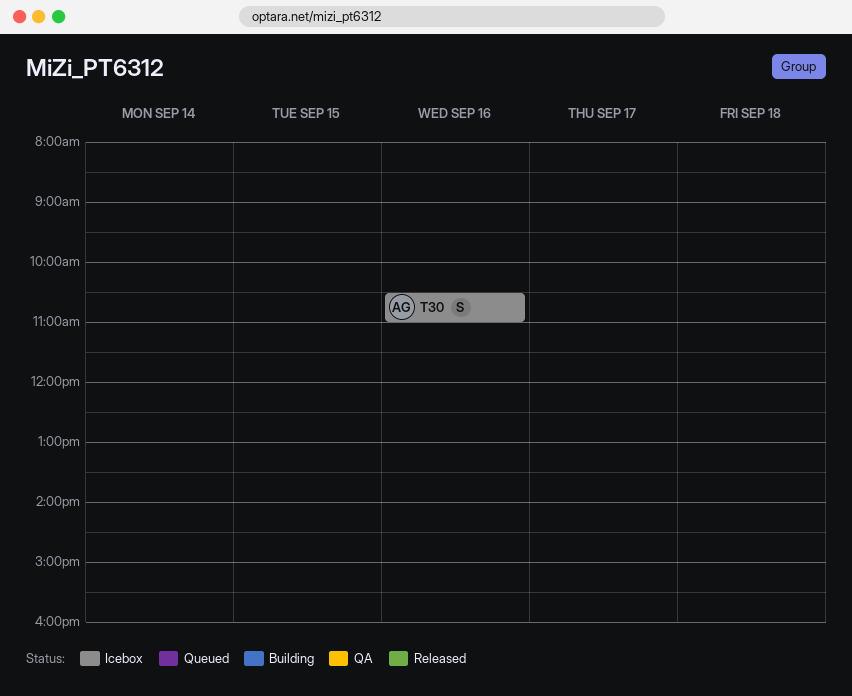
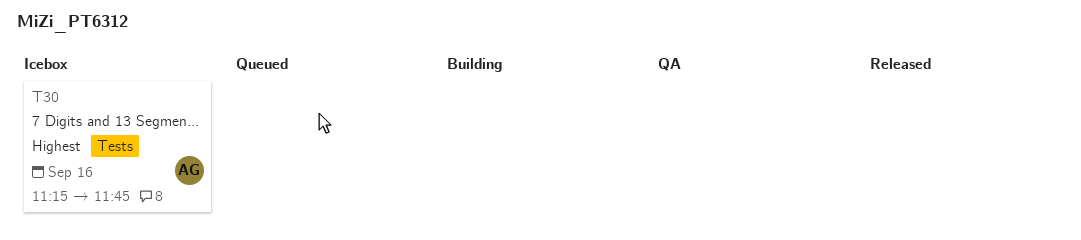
T30, begins: 10:30 -> 11:15
T30, ends: 11:00 -> 11:45

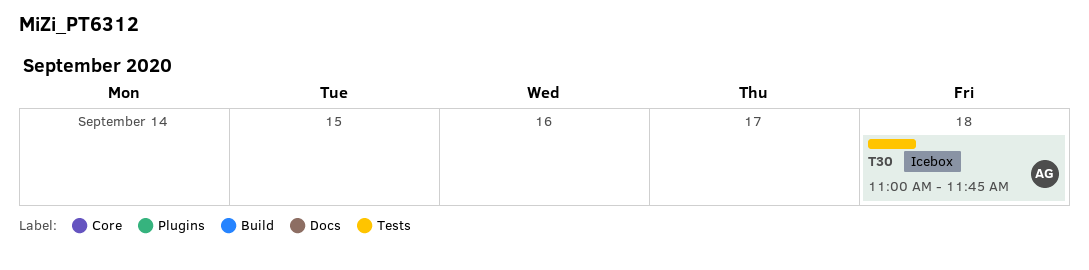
T30, day: Sep 16 -> Sep 18
T30, begins: 11:15 -> 11:00

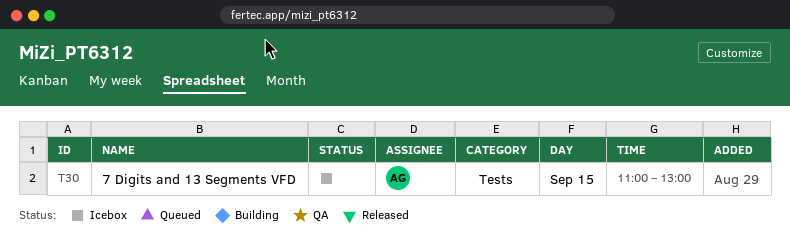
T30, day: Sep 18 -> Sep 15
T30, ends: 11:45 -> 13:00

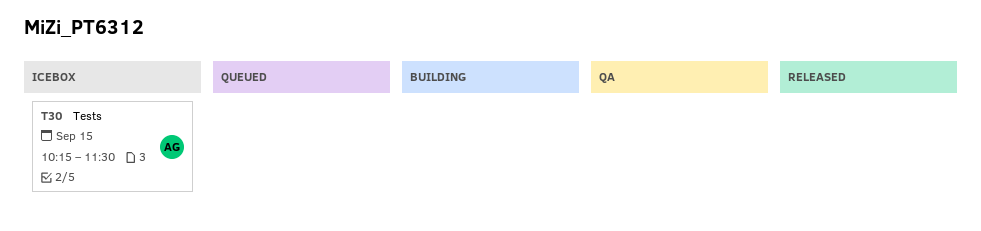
T30, begins: 11:00 -> 10:15
T30, ends: 13:00 -> 11:30

